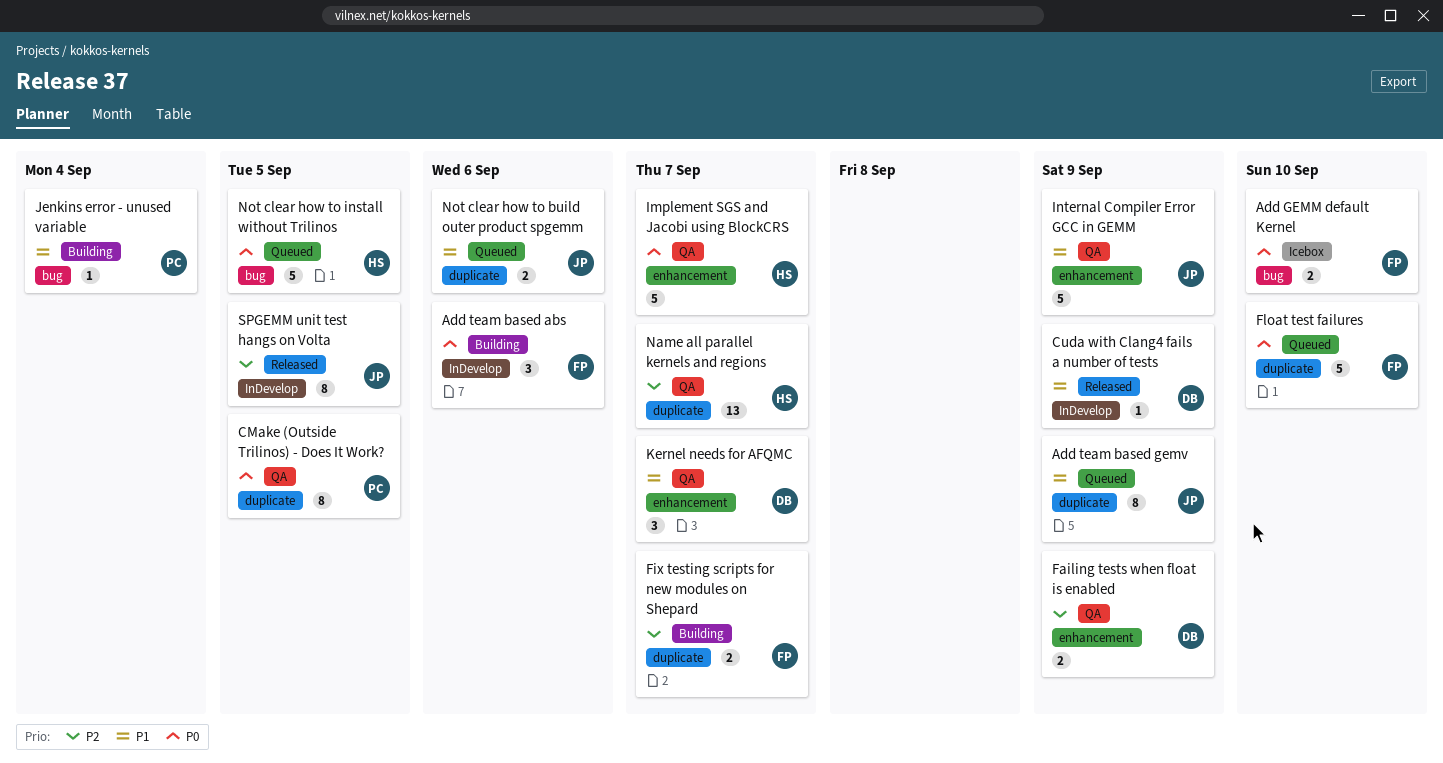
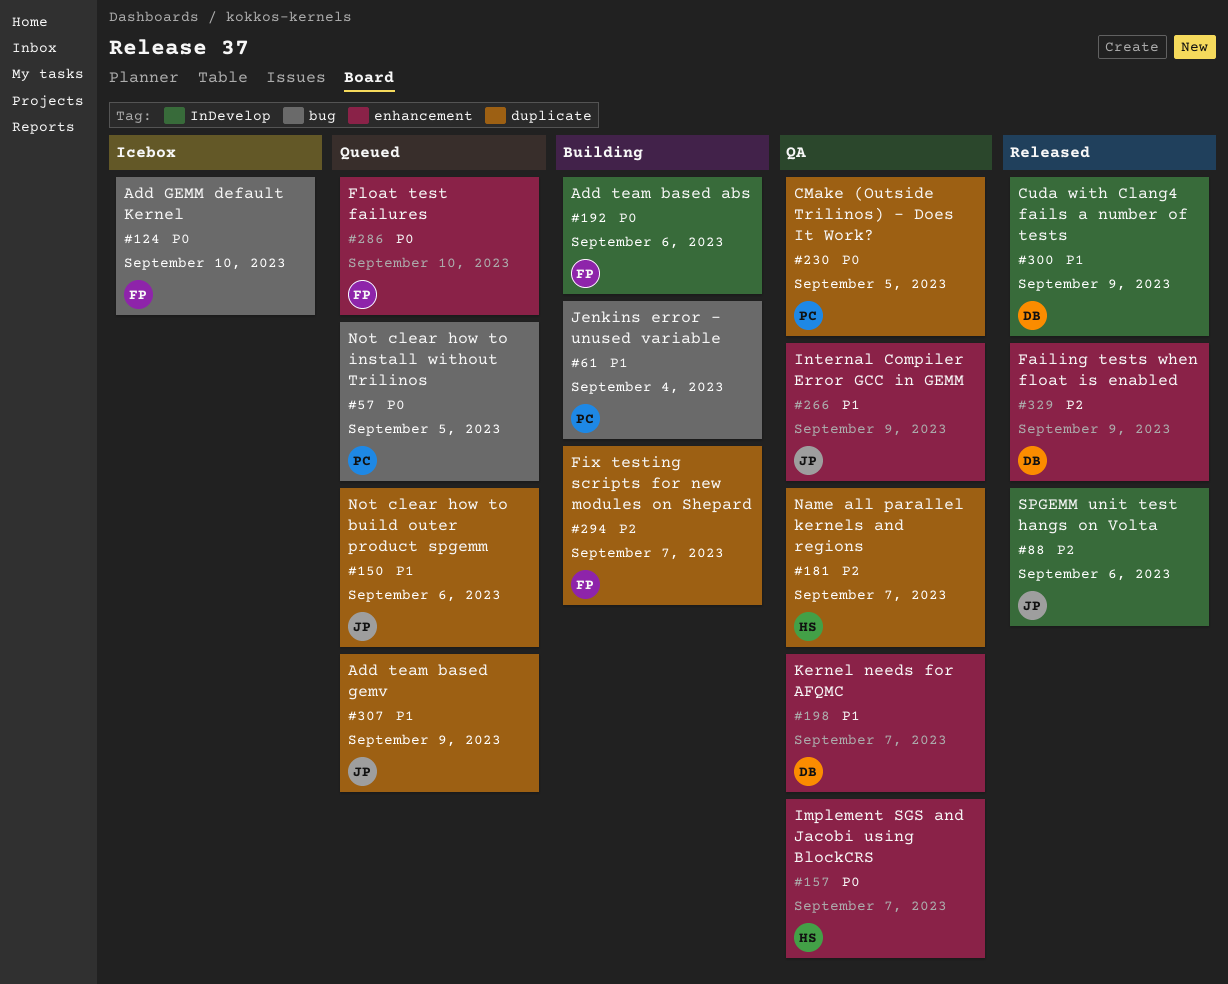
Failing tests when float is enabled, status: QA -> Released
Float test failures, label: duplicate -> enhancement
Not clear how to install without Trilinos, owner: HS -> PC
SPGEMM unit test hangs on Volta, due: Sep 5 -> Sep 6

